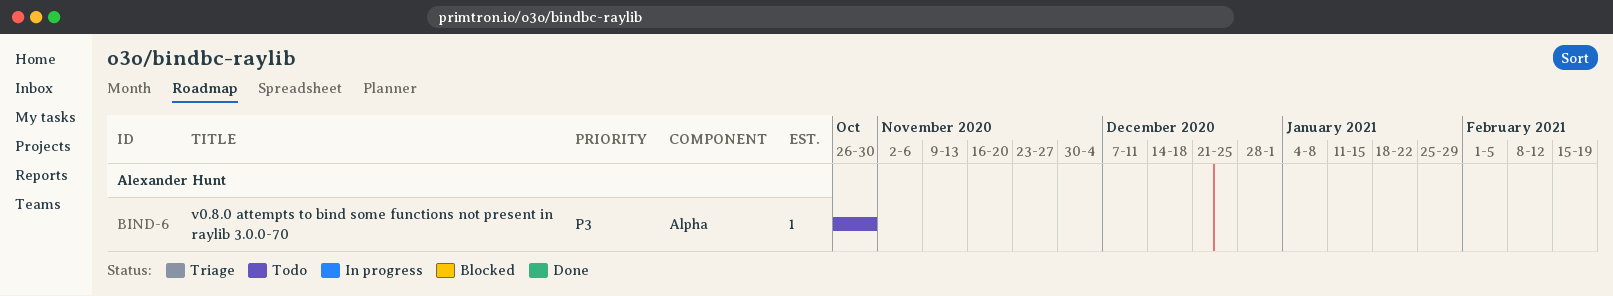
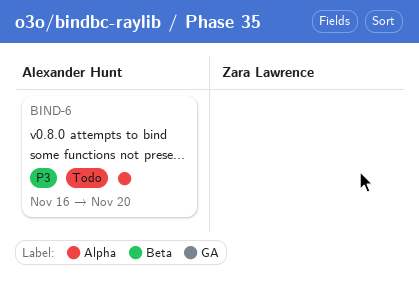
BIND-6, start: Oct 26 -> Nov 16
BIND-6, due: Oct 30 -> Nov 20

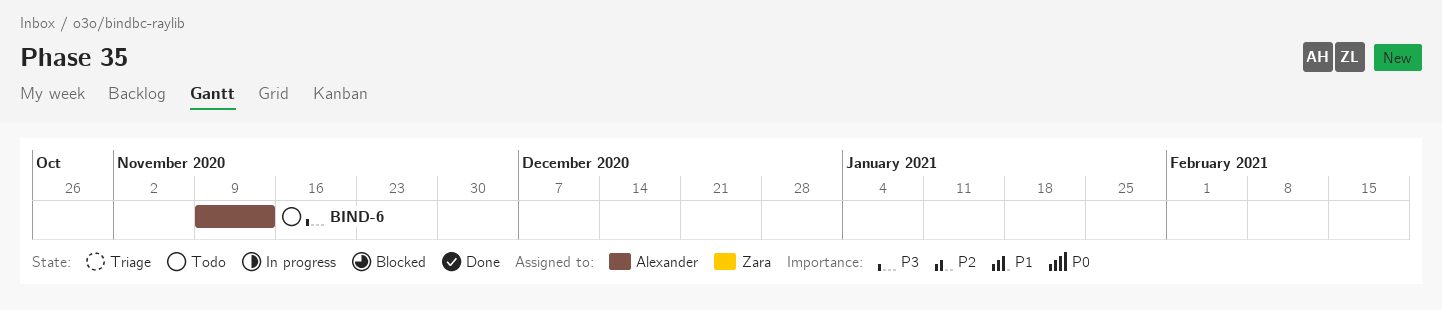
BIND-6, start: Nov 16 -> Nov 9
BIND-6, due: Nov 20 -> Nov 13

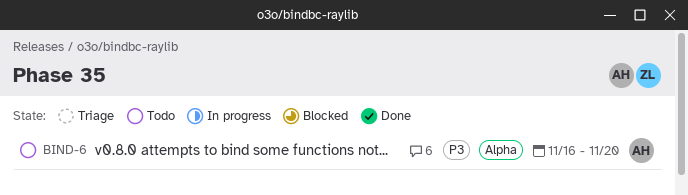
BIND-6, start: Nov 9 -> Nov 16
BIND-6, due: Nov 13 -> Nov 20

